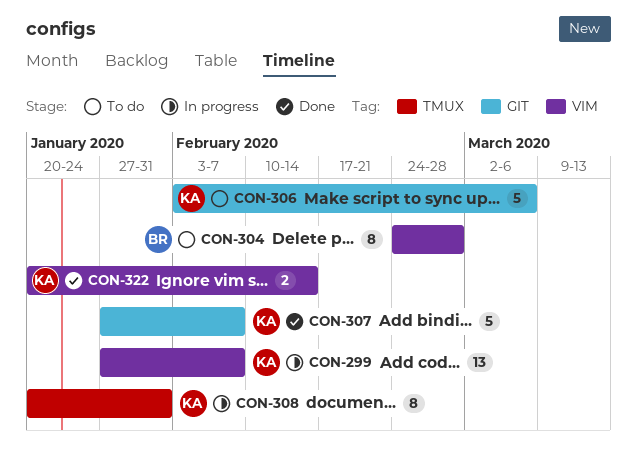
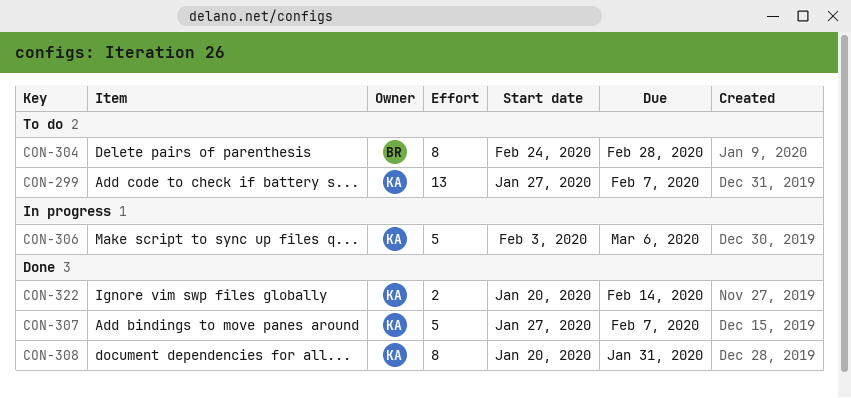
CON-299, status: In progress -> To do
CON-306, status: To do -> In progress
CON-308, status: In progress -> Done

